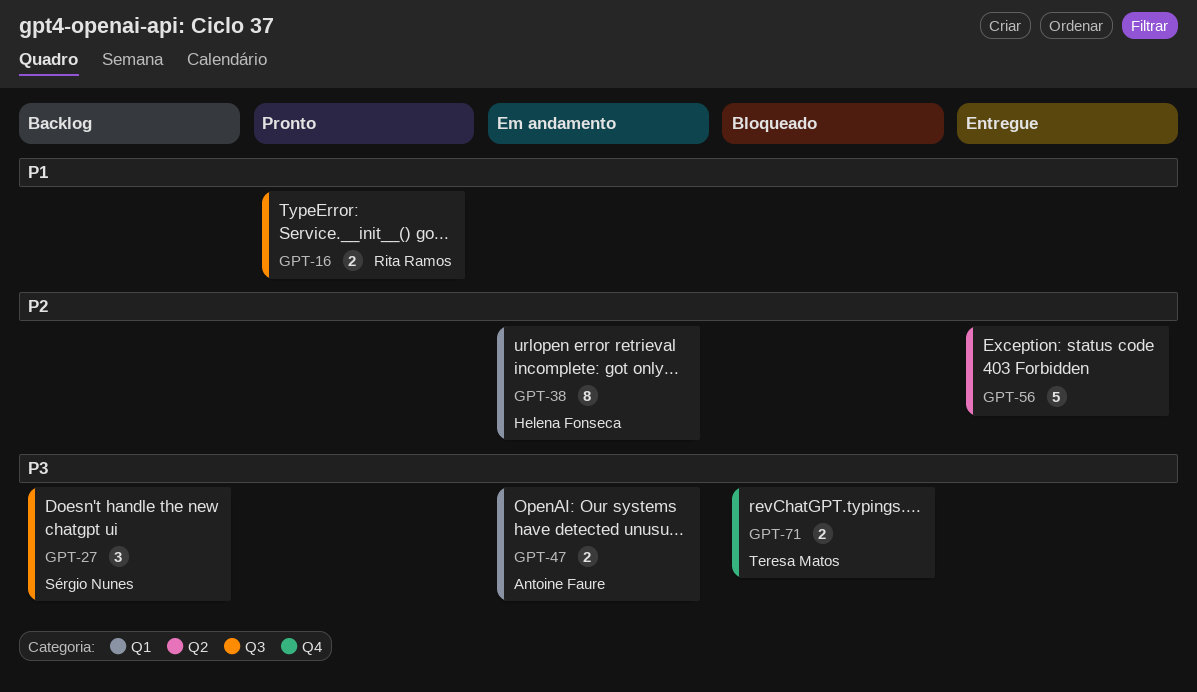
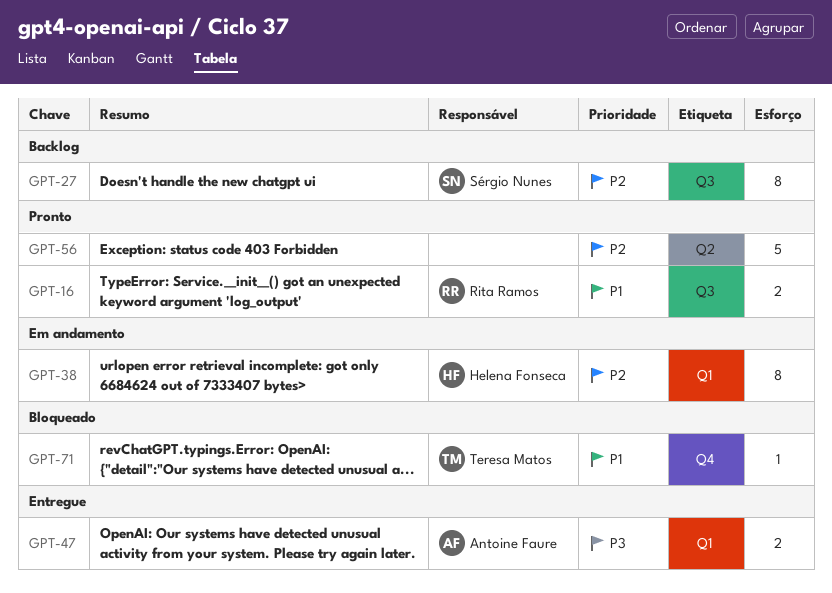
GPT-27, priority: P3 -> P2
GPT-27, estimate: 3 -> 8
GPT-47, status: Em andamento -> Entregue
GPT-56, status: Entregue -> Pronto
GPT-71, priority: P3 -> P1
GPT-71, estimate: 2 -> 1

